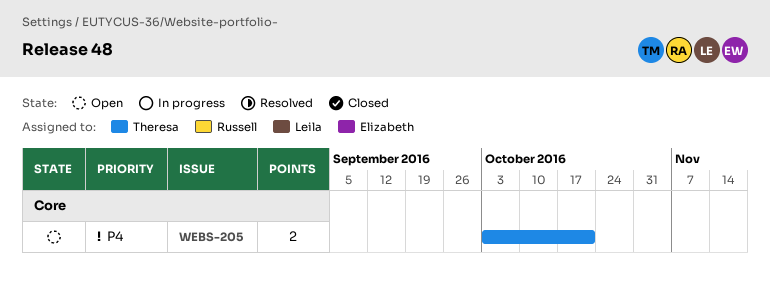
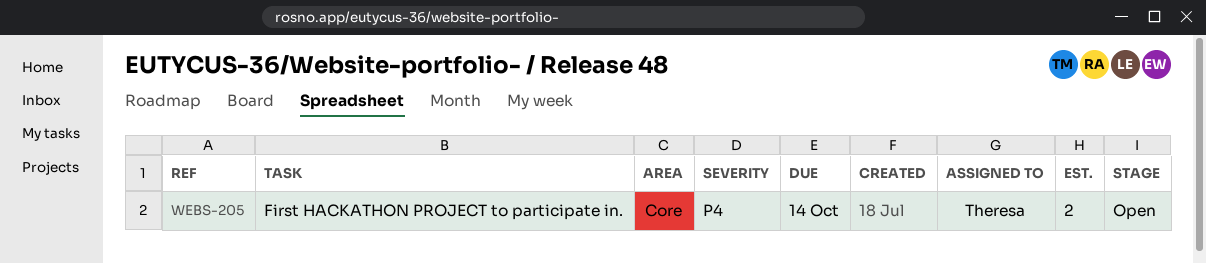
WEBS-205, due: Oct 21 -> Oct 14

